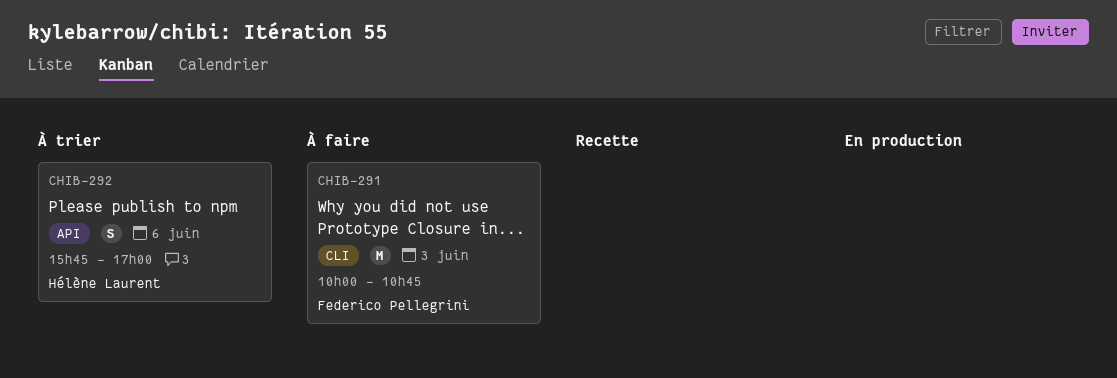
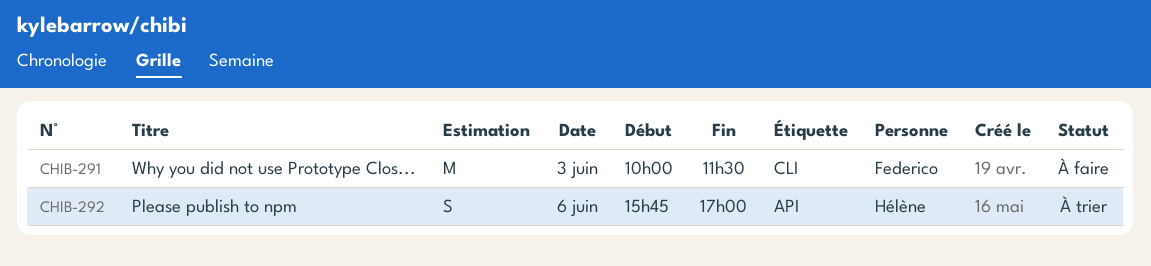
CHIB-291, ends: 10:45 -> 11:30

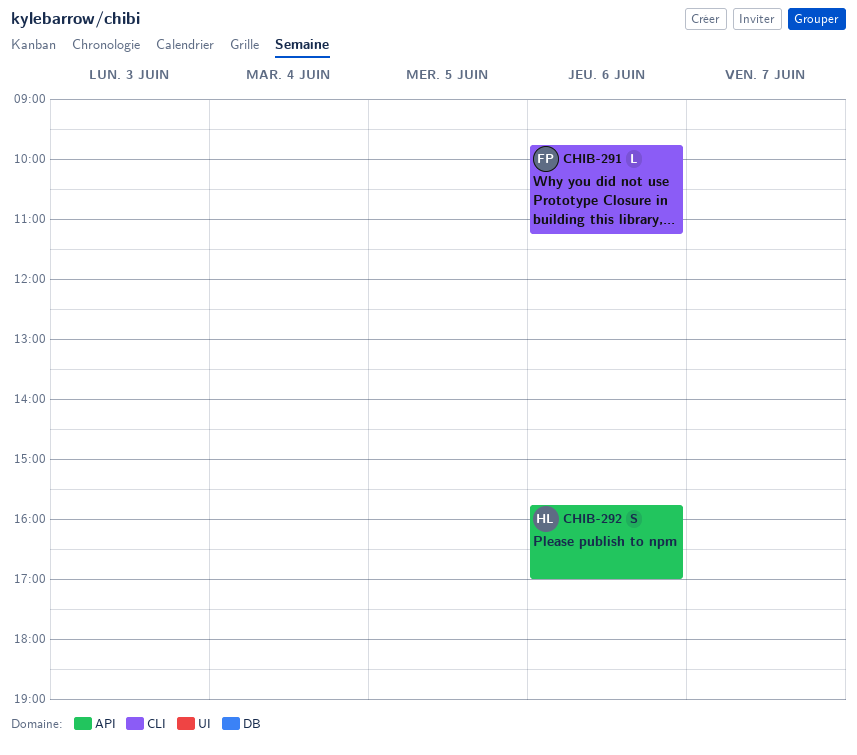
CHIB-291, estimate: M -> L
CHIB-291, day: Jun 3 -> Jun 6
CHIB-291, begins: 10:00 -> 09:45
CHIB-291, ends: 11:30 -> 11:15

